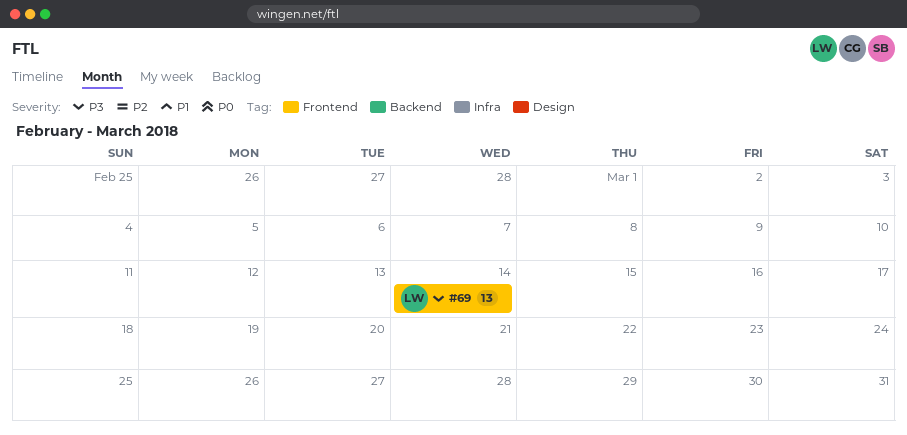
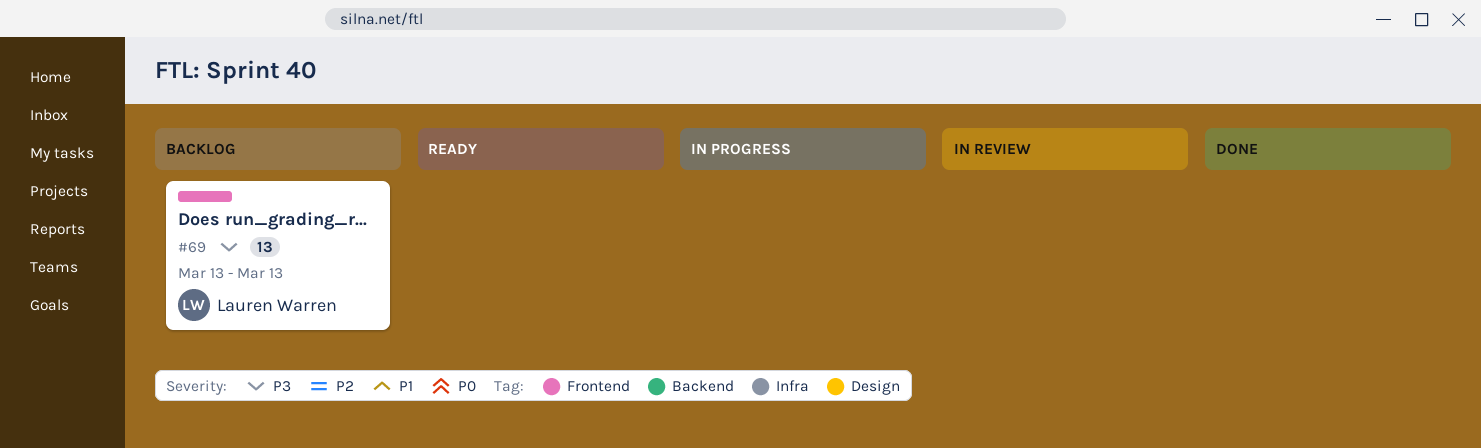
#69, start: Mar 14 -> Mar 13
#69, due: Mar 14 -> Mar 13

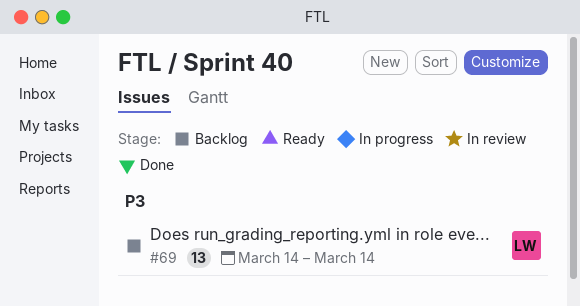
#69, start: Mar 13 -> Mar 14
#69, due: Mar 13 -> Mar 14

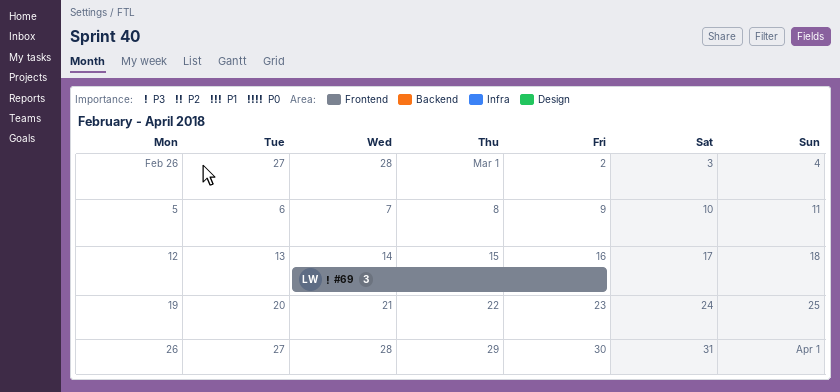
#69, estimate: 13 -> 3
#69, due: Mar 14 -> Mar 16

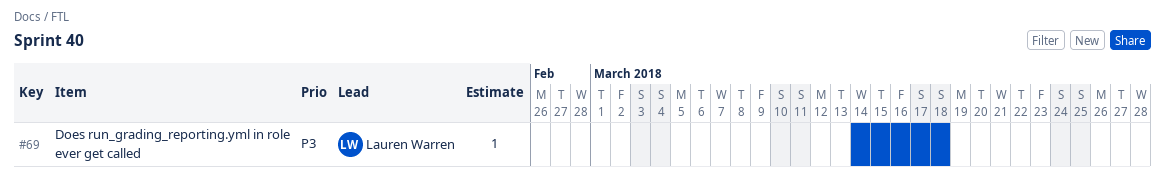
#69, estimate: 3 -> 1
#69, due: Mar 16 -> Mar 18

